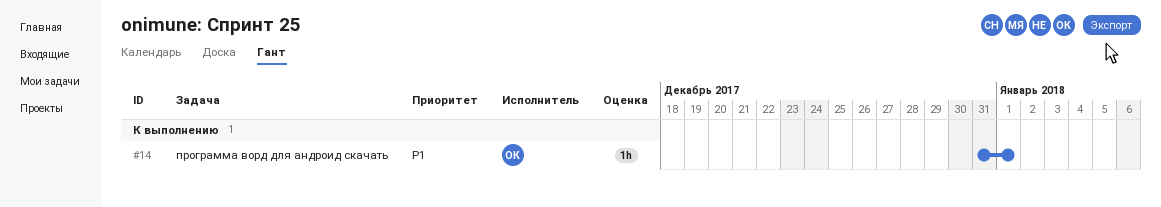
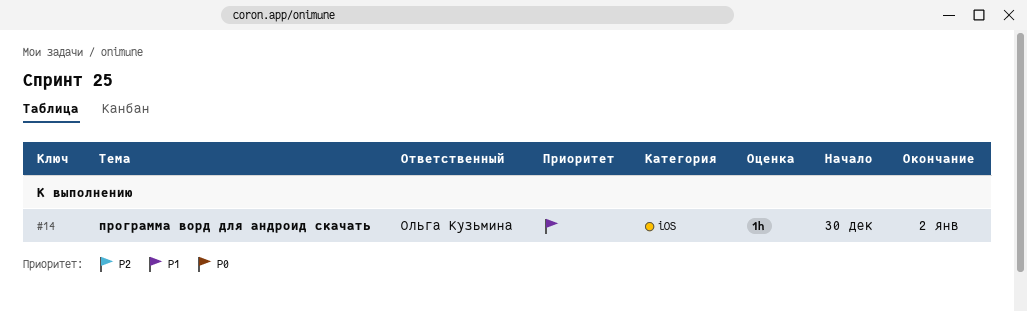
#14, start: Dec 31 -> Dec 30
#14, due: Jan 1 -> Jan 2

